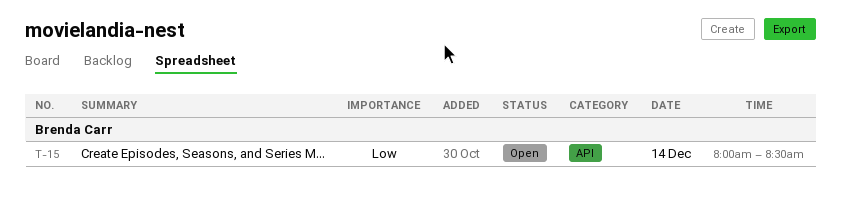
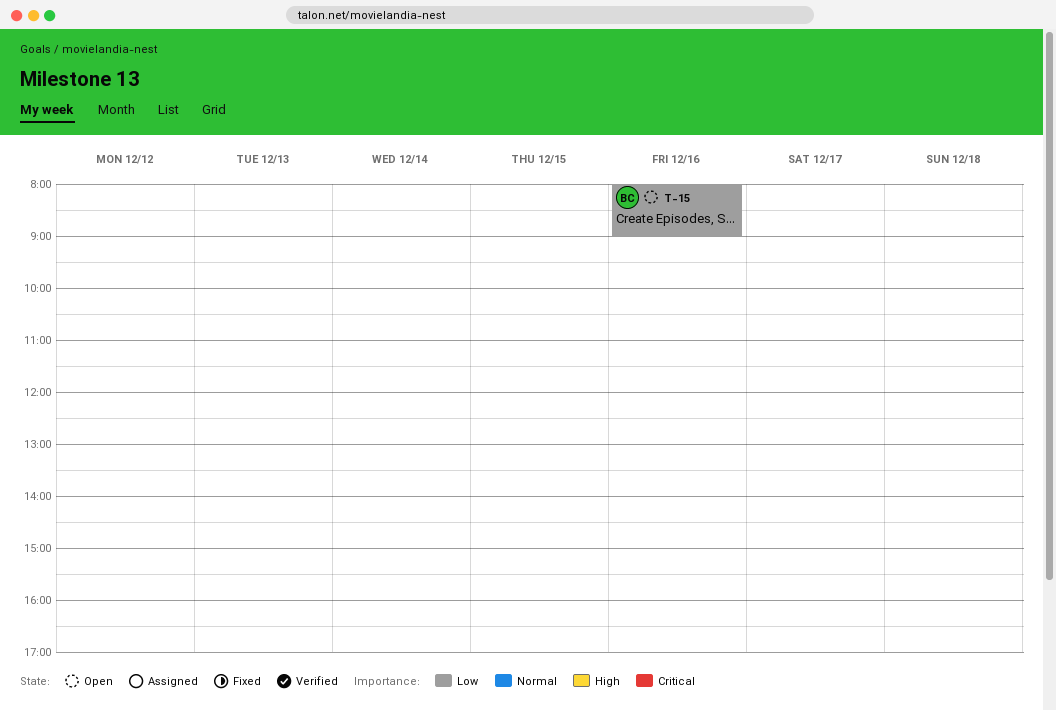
T-15, day: Dec 14 -> Dec 16
T-15, ends: 08:30 -> 09:00

